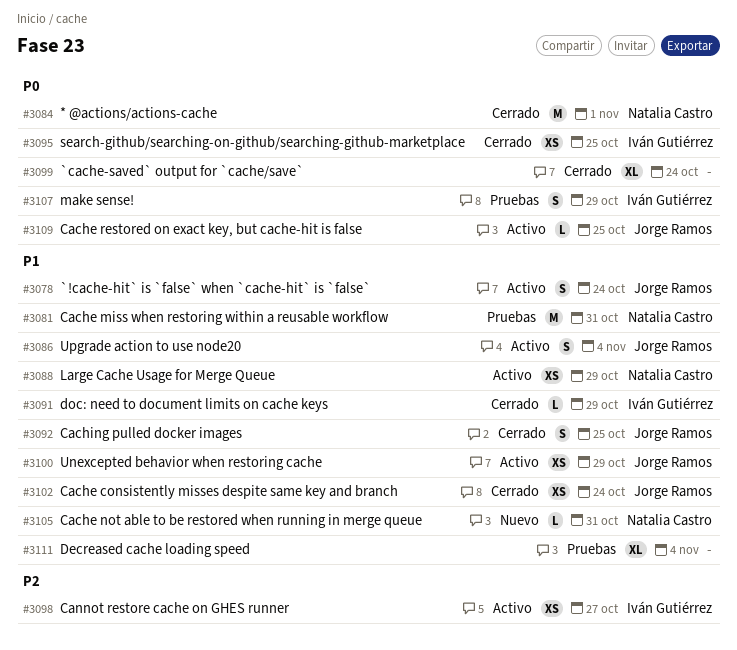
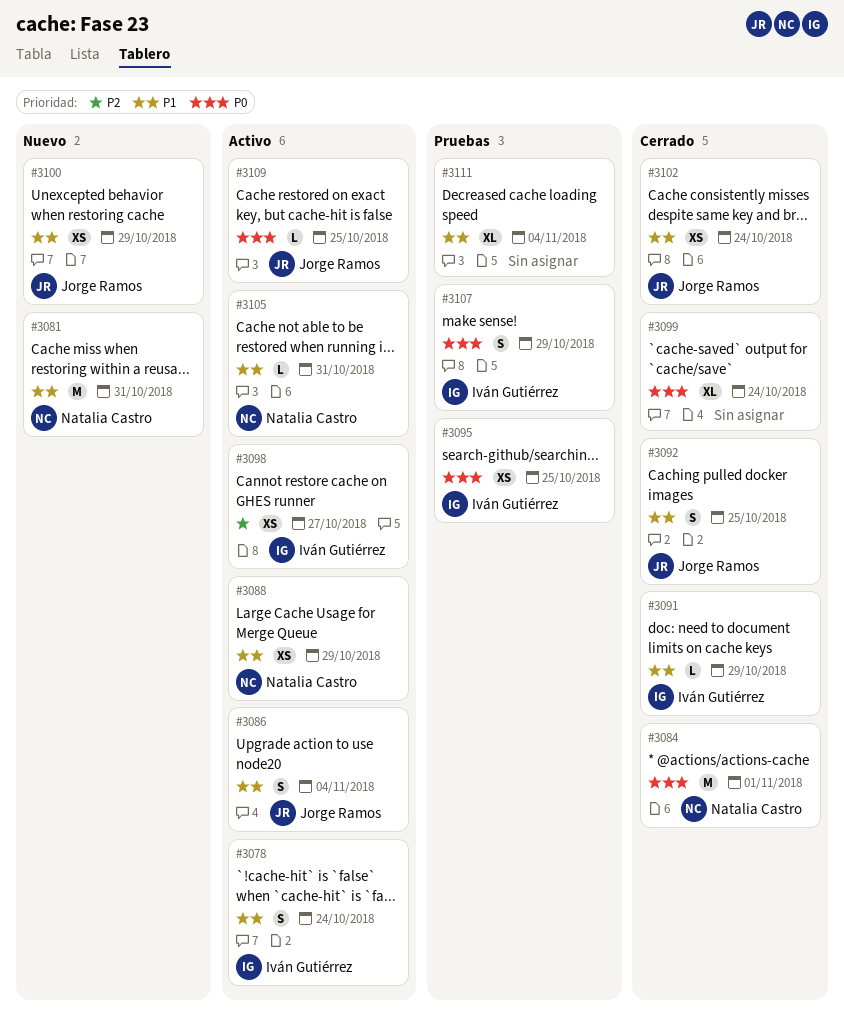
#3078, owner: Jorge Ramos -> Iván Gutiérrez
#3081, status: Pruebas -> Nuevo
#3095, status: Cerrado -> Pruebas
#3100, status: Activo -> Nuevo
#3105, status: Nuevo -> Activo

